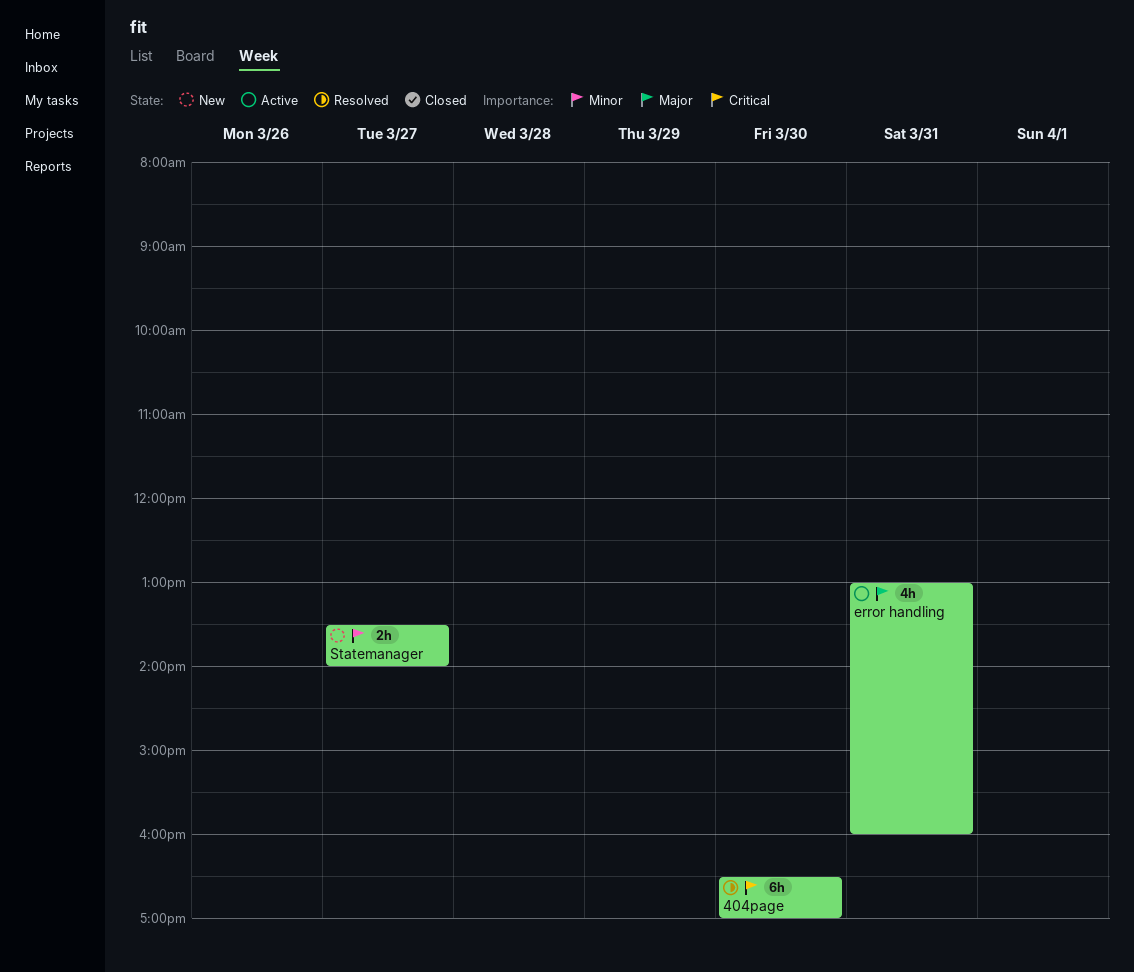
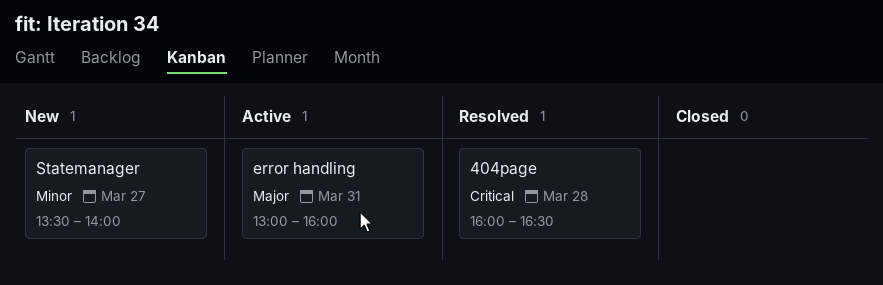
404page, day: Mar 30 -> Mar 28
404page, begins: 16:30 -> 16:00
404page, ends: 17:00 -> 16:30

